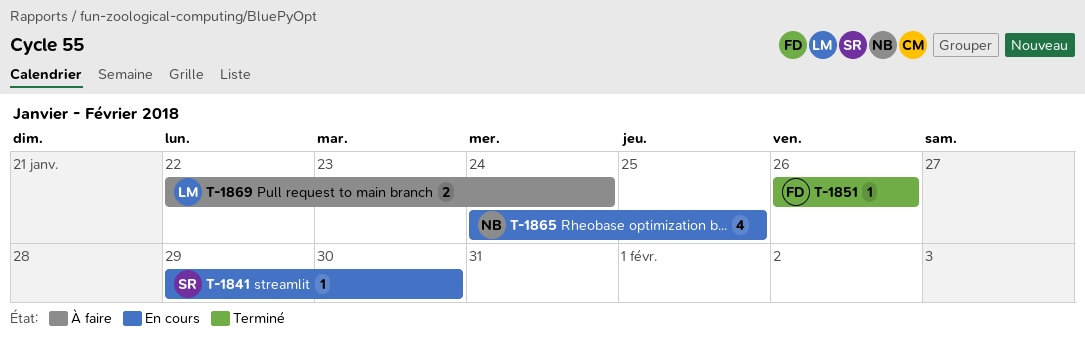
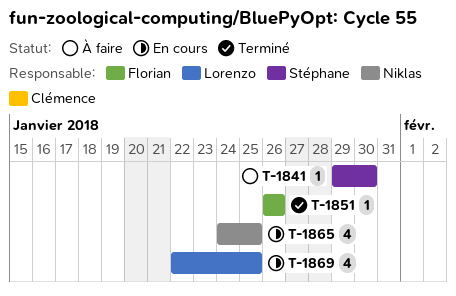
T-1841, status: En cours -> À faire
T-1869, status: À faire -> En cours
T-1869, estimate: 2 -> 4
T-1869, due: Jan 24 -> Jan 25

